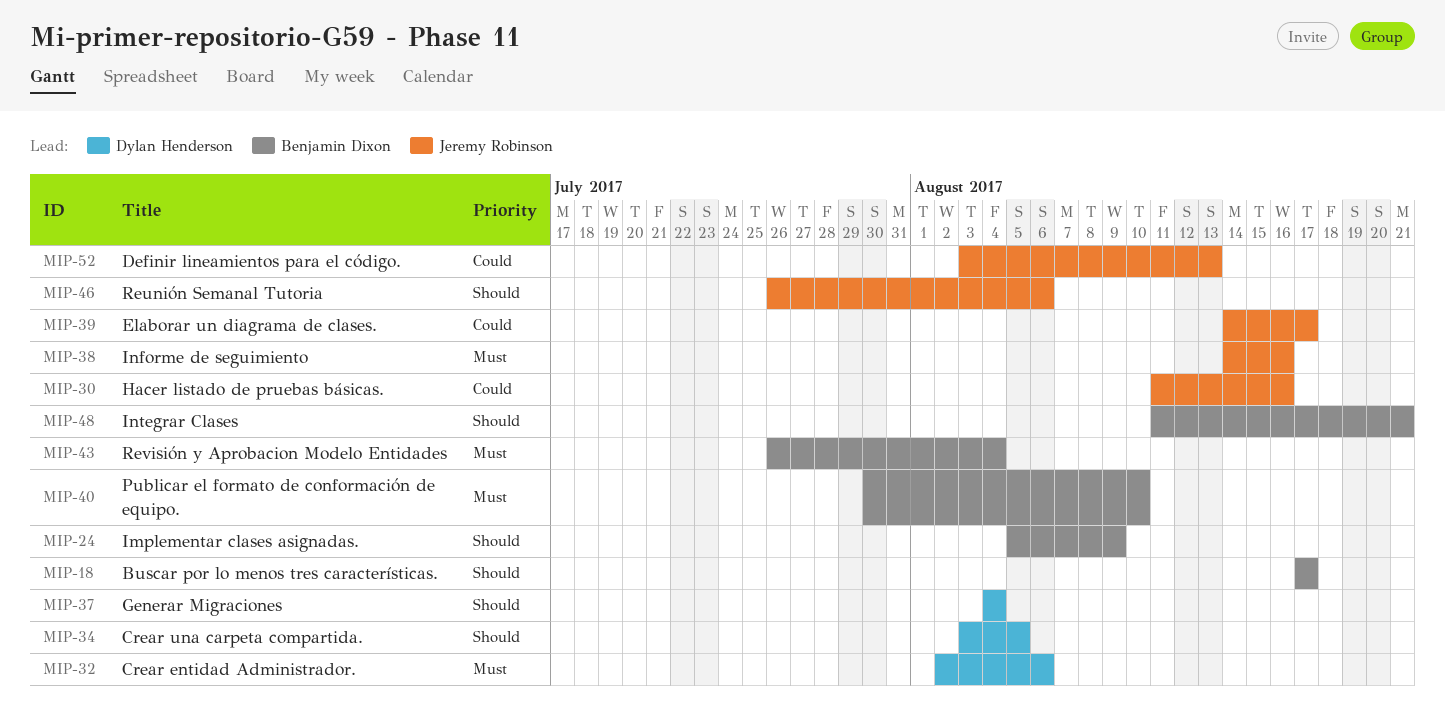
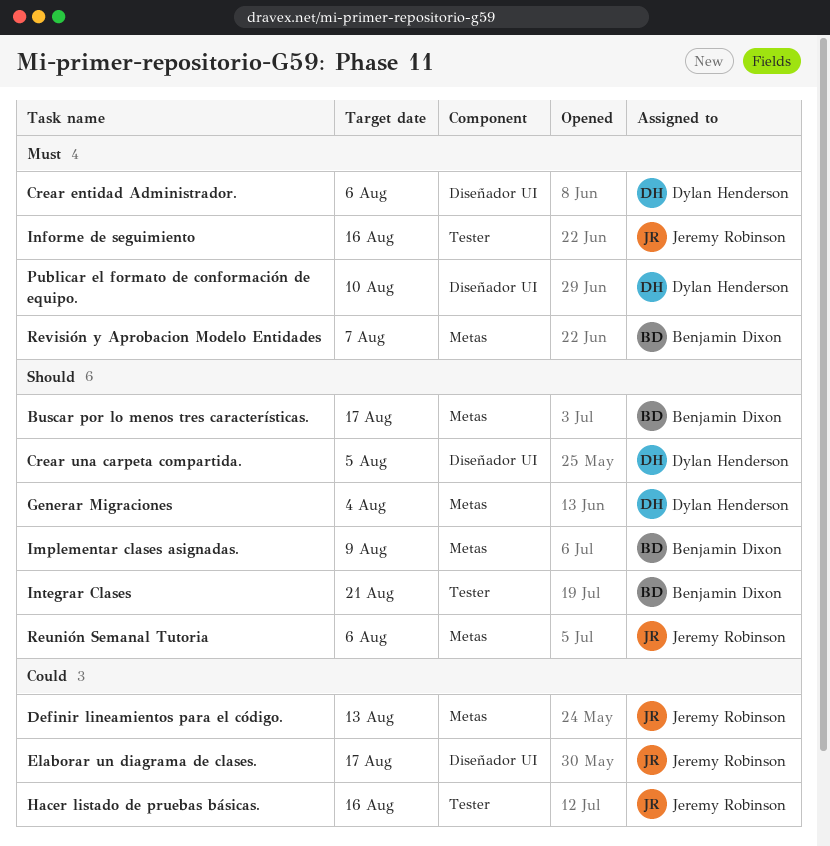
Publicar el formato de conformación de equipo., owner: Benjamin Dixon -> Dylan Henderson
Revisión y Aprobacion Modelo Entidades, due: Aug 4 -> Aug 7

